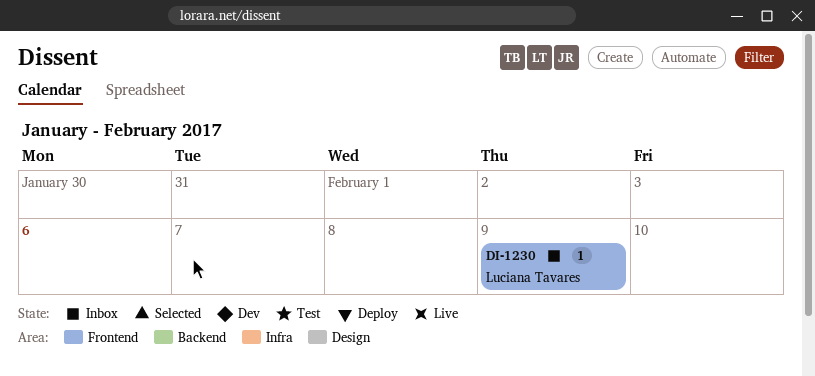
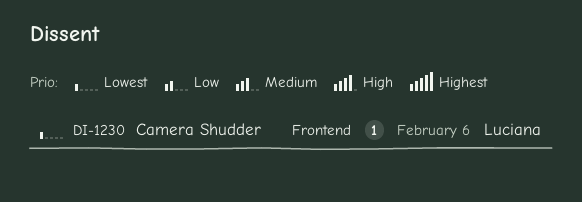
DI-1230, due: Feb 9 -> Feb 6

